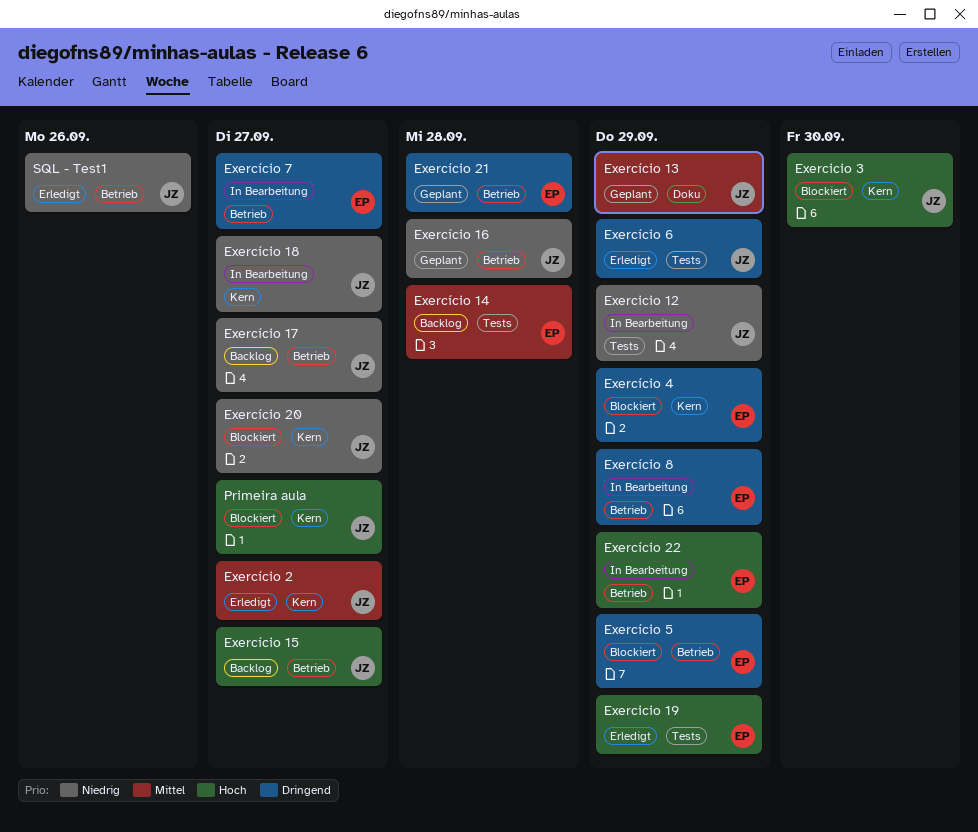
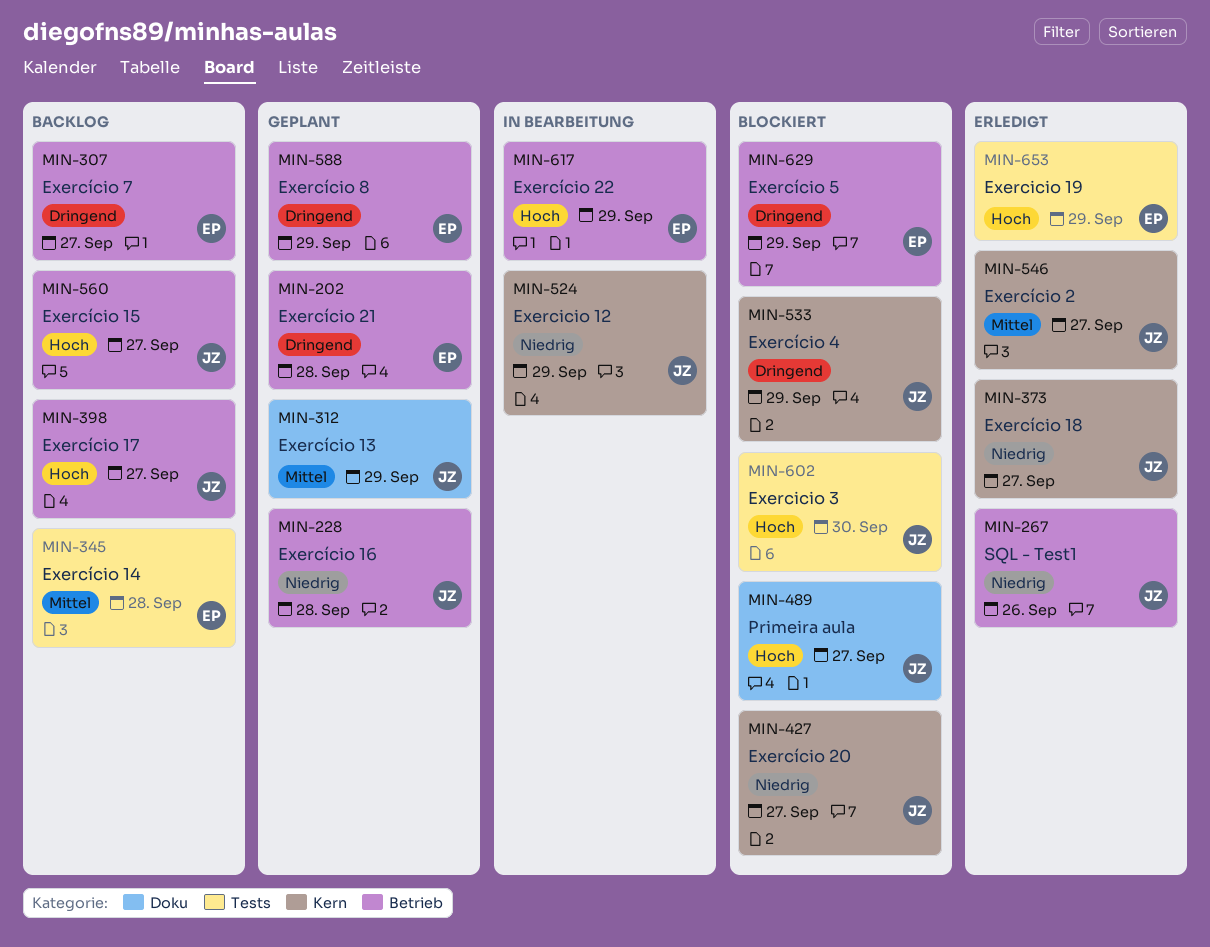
Exercicio 12, label: Tests -> Kern
Exercicio 3, label: Kern -> Tests
Exercício 17, priority: Niedrig -> Hoch
Exercício 18, status: In Bearbeitung -> Erledigt
Exercício 4, owner: EP -> JZ
Exercício 6: present -> none
Exercício 7, status: In Bearbeitung -> Backlog
Exercício 8, status: In Bearbeitung -> Geplant
Primeira aula, label: Kern -> Doku

